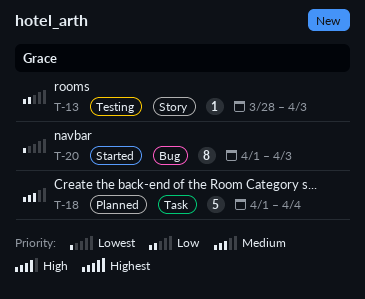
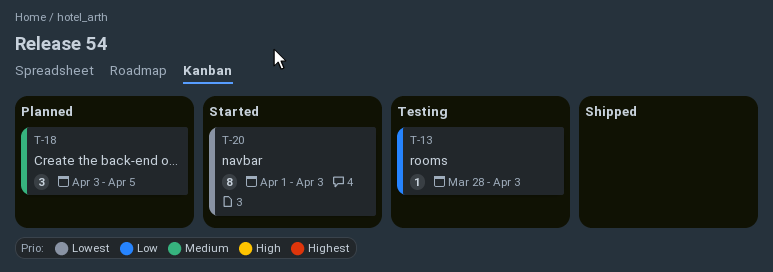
T-18, estimate: 5 -> 3
T-18, start: Apr 1 -> Apr 3
T-18, due: Apr 4 -> Apr 5

